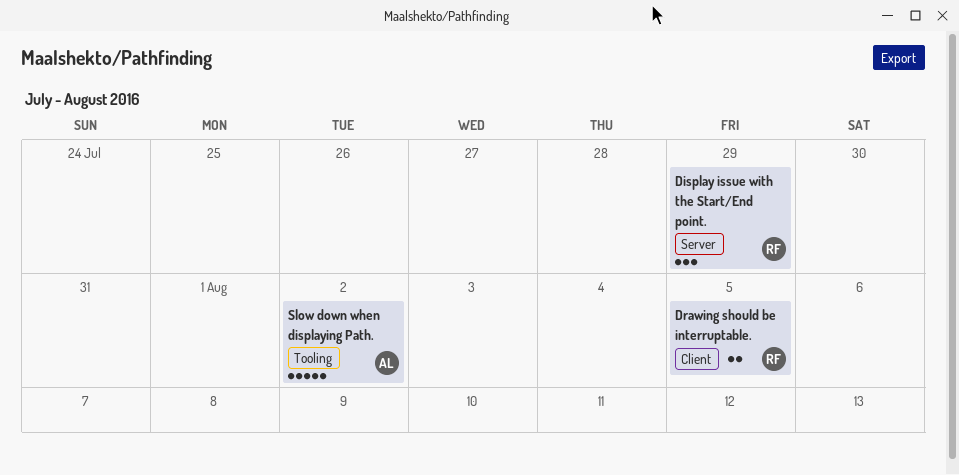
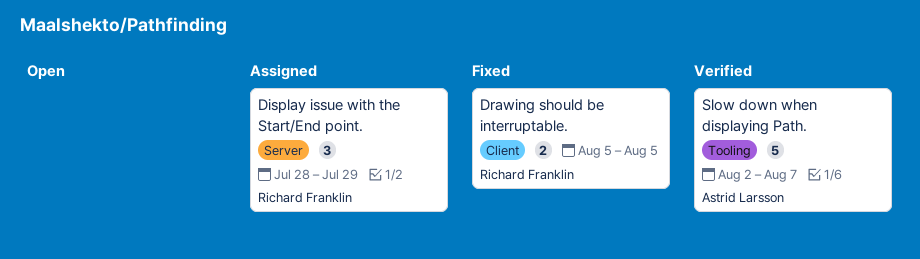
Slow down when displaying Path., due: Aug 2 -> Aug 7

